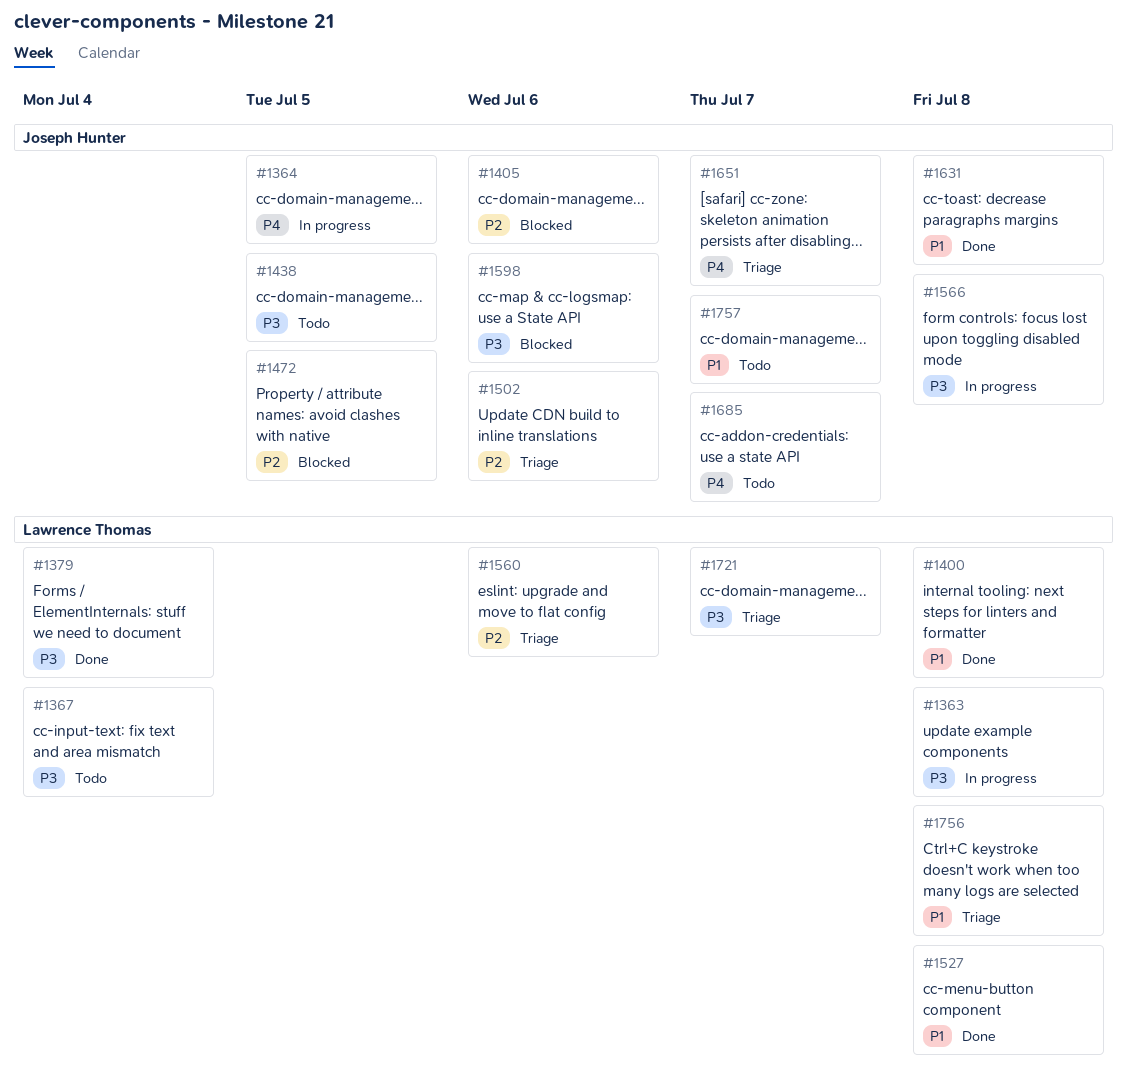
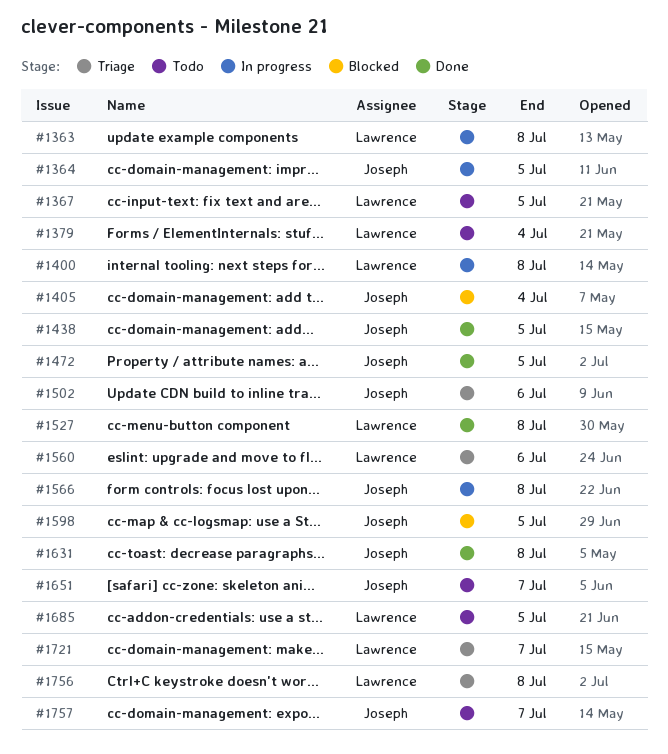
#1367, due: Jul 4 -> Jul 5
#1379, status: Done -> Todo
#1400, status: Done -> In progress
#1405, due: Jul 6 -> Jul 4
#1438, status: Todo -> Done
#1472, status: Blocked -> Done
#1598, due: Jul 6 -> Jul 5
#1651, status: Triage -> Todo
#1685, owner: Joseph Hunter -> Lawrence Thomas
#1685, due: Jul 7 -> Jul 5

